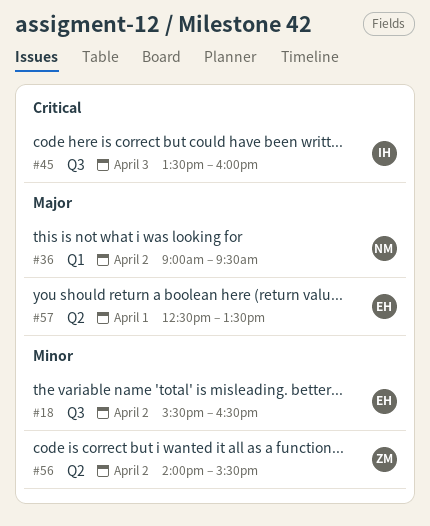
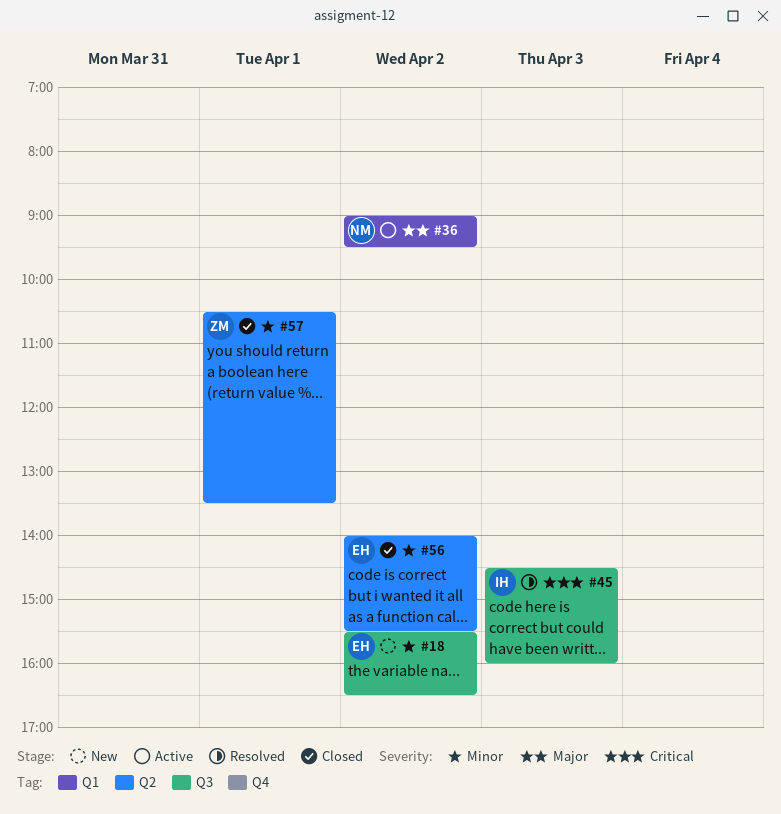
#45, begins: 13:30 -> 14:30
#56, owner: ZM -> EH
#57, owner: EH -> ZM
#57, priority: Major -> Minor
#57, begins: 12:30 -> 10:30

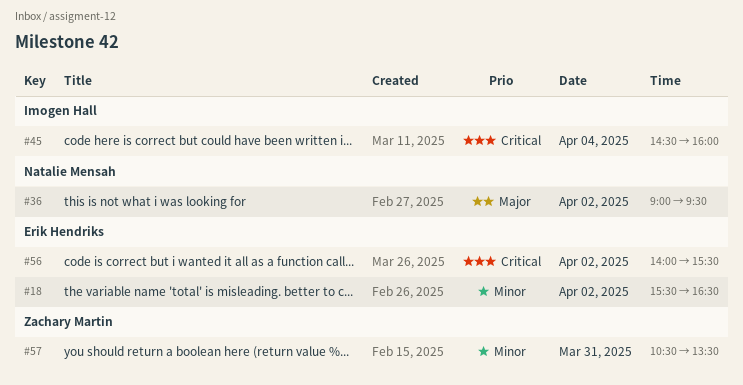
#45, day: Apr 3 -> Apr 4
#56, priority: Minor -> Critical
#57, day: Apr 1 -> Mar 31

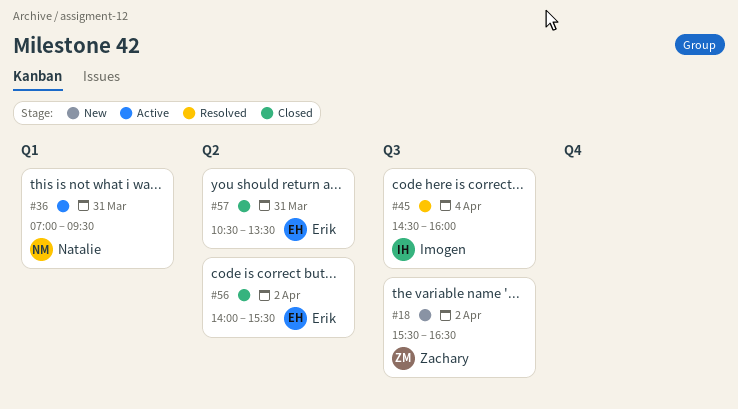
#18, owner: Erik Hendriks -> Zachary Martin
#36, day: Apr 2 -> Mar 31
#36, begins: 09:00 -> 07:00
#57, owner: Zachary Martin -> Erik Hendriks

